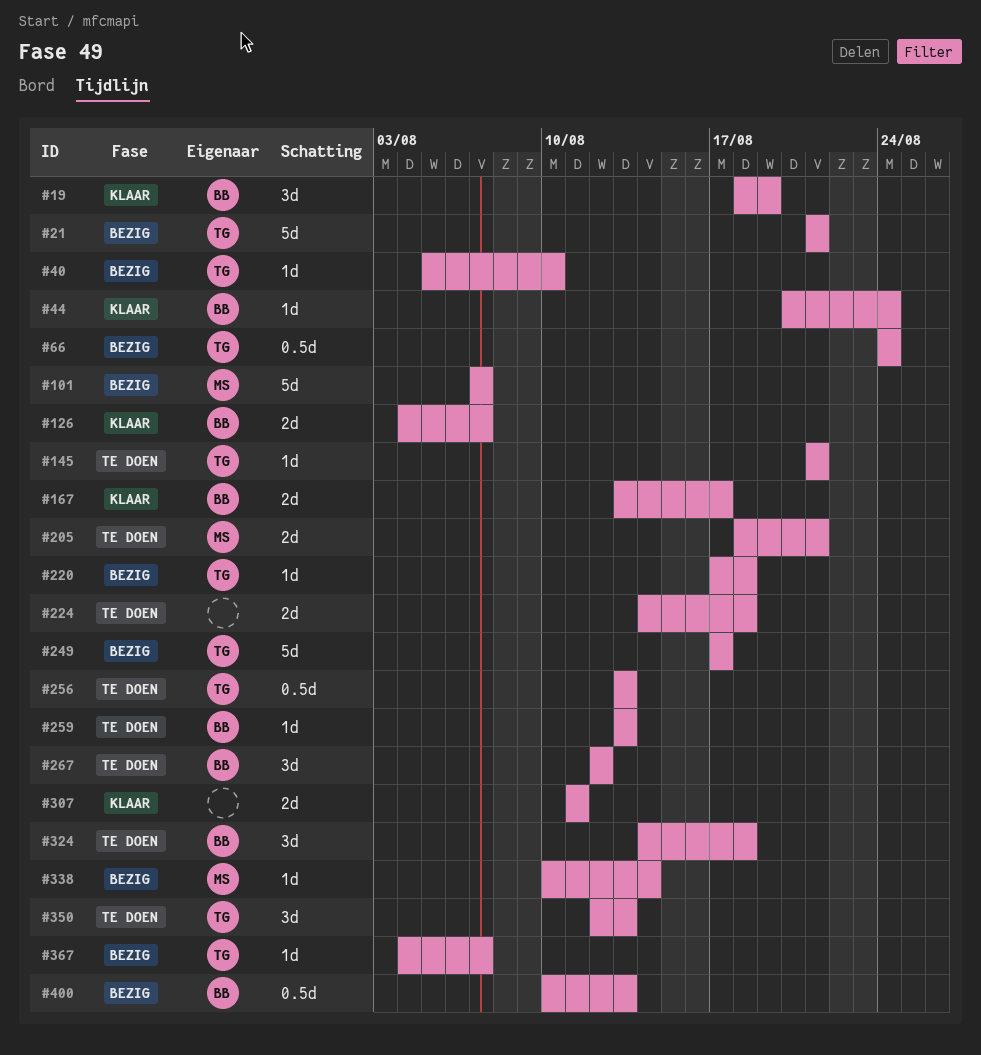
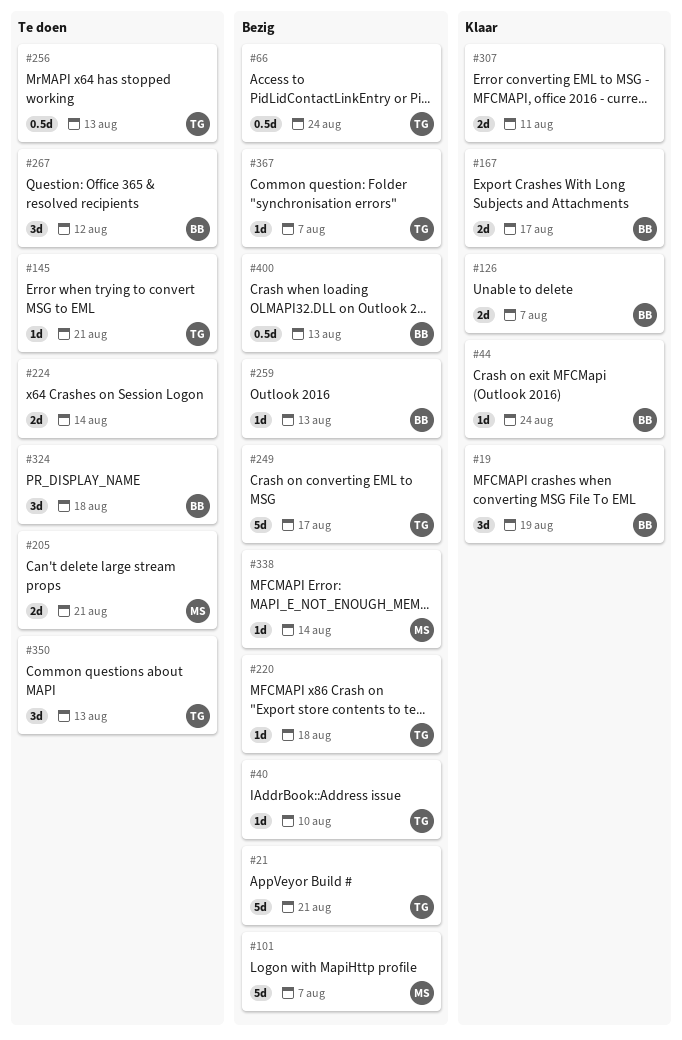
#224, due: Aug 18 -> Aug 14
#259, status: Te doen -> Bezig

